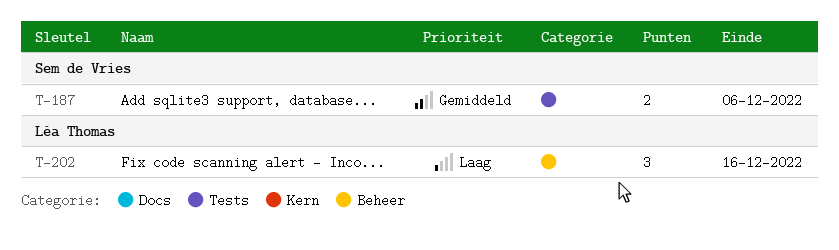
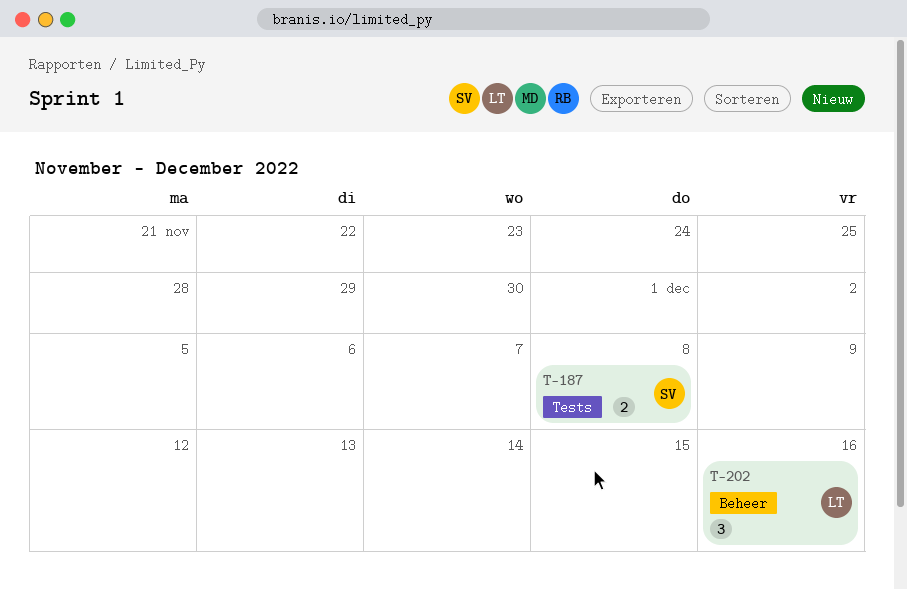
T-187, due: Dec 6 -> Dec 8

